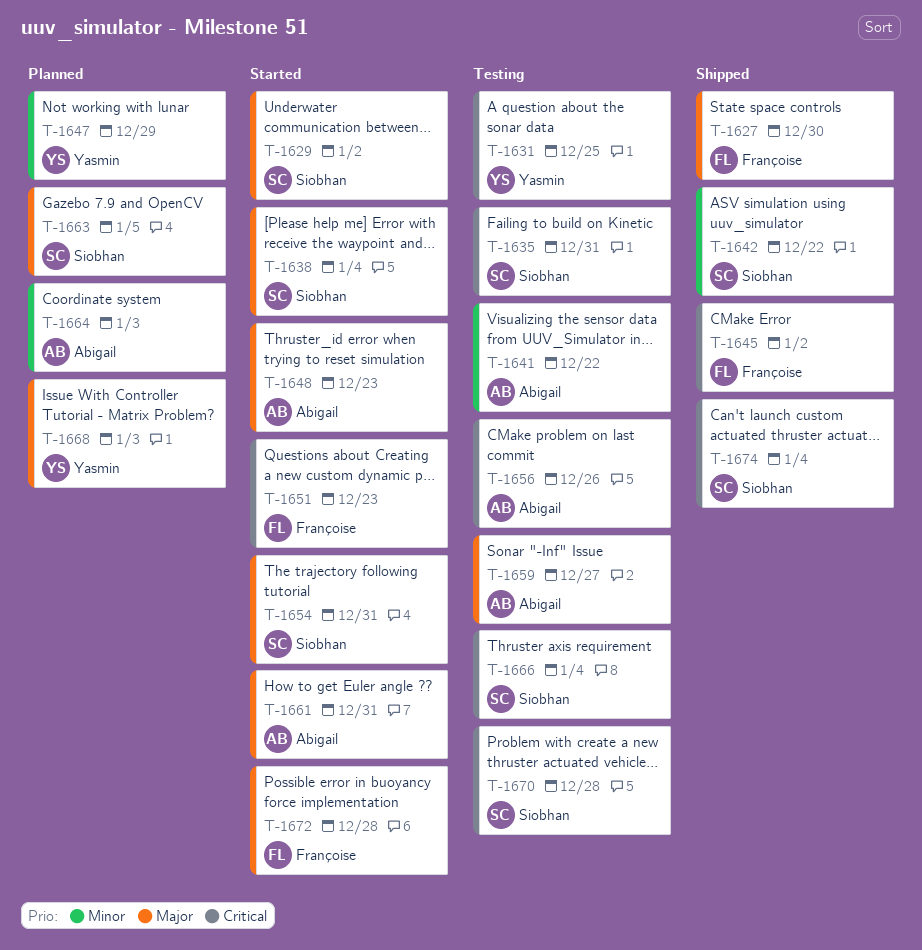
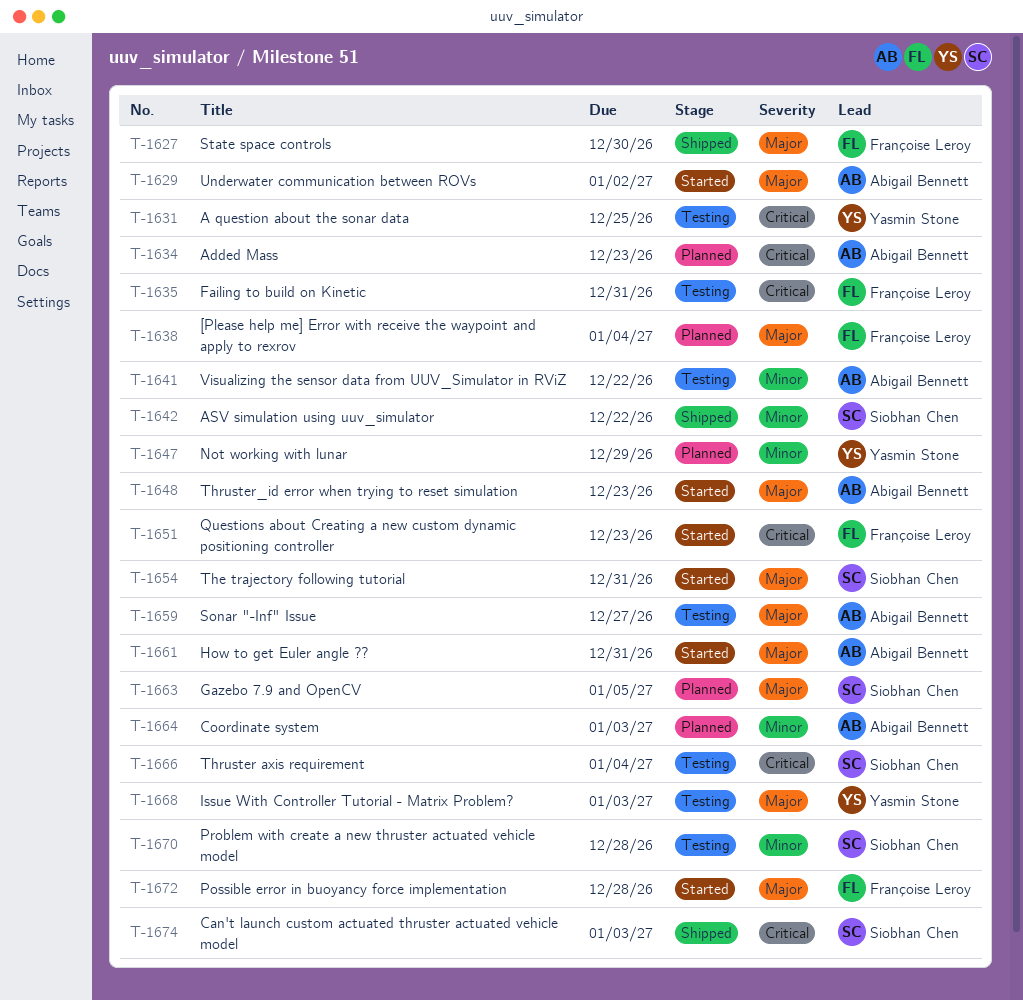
T-1629, owner: Siobhan Chen -> Abigail Bennett
T-1634: none -> present
T-1635, owner: Siobhan Chen -> Françoise Leroy
T-1638, status: Started -> Planned
T-1638, owner: Siobhan Chen -> Françoise Leroy
T-1645: present -> none
T-1656: present -> none
T-1668, status: Planned -> Testing
T-1670, priority: Critical -> Minor
T-1674, due: Jan 4 -> Jan 3

